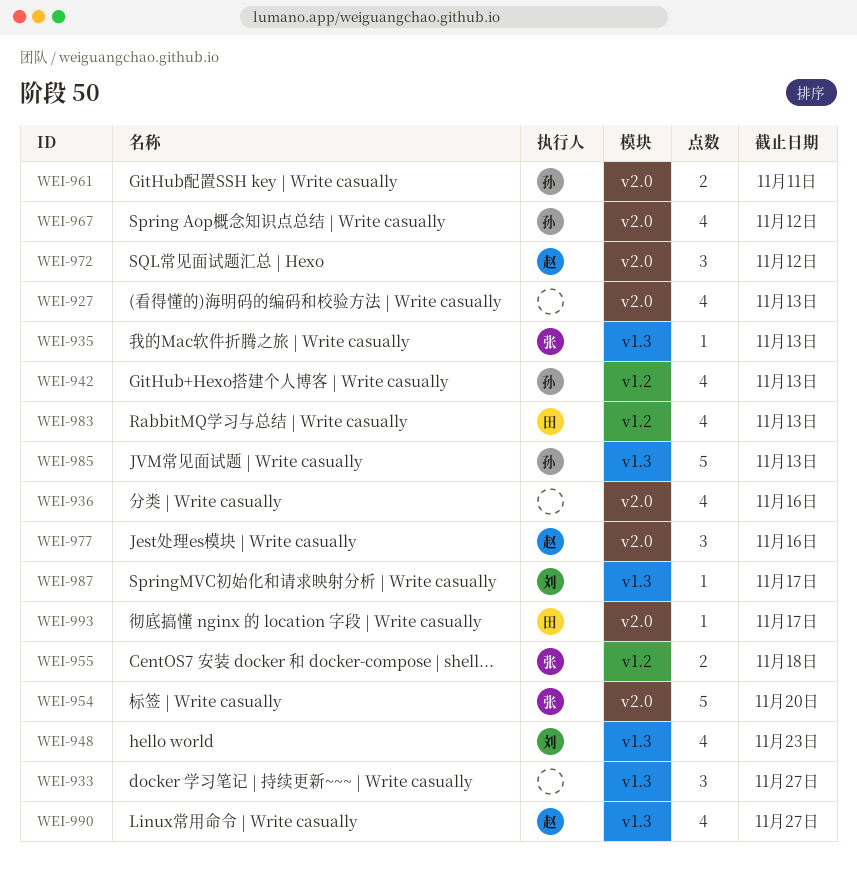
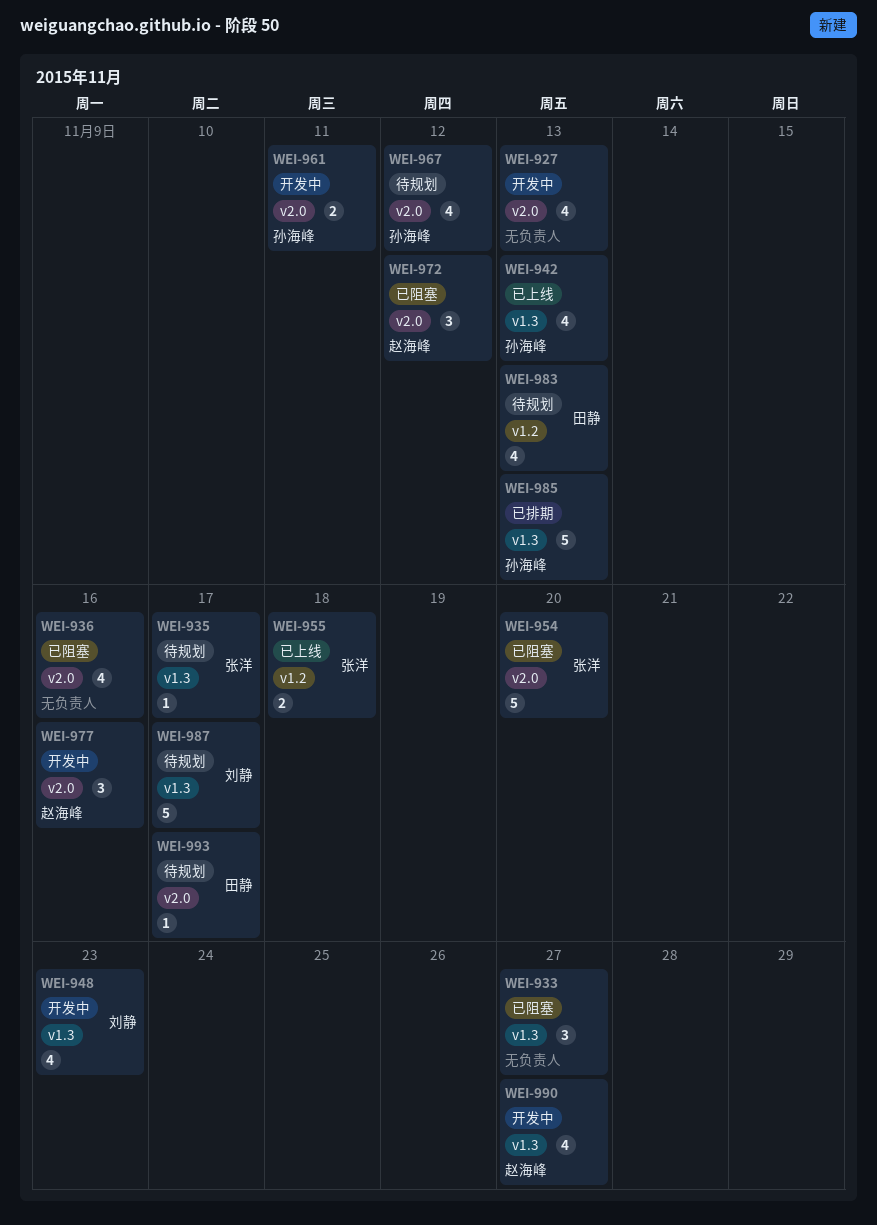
WEI-935, due: Nov 13 -> Nov 17
WEI-942, label: v1.2 -> v1.3
WEI-987, estimate: 1 -> 5

